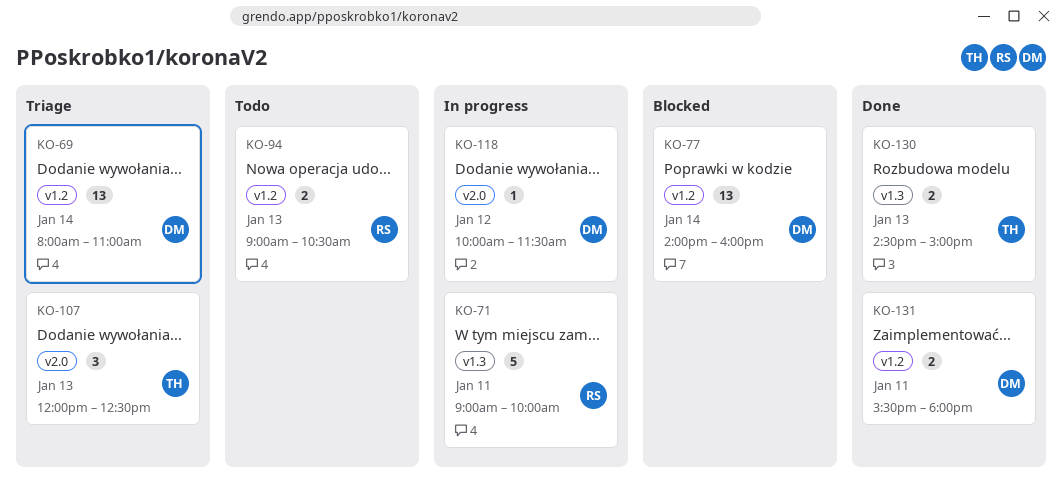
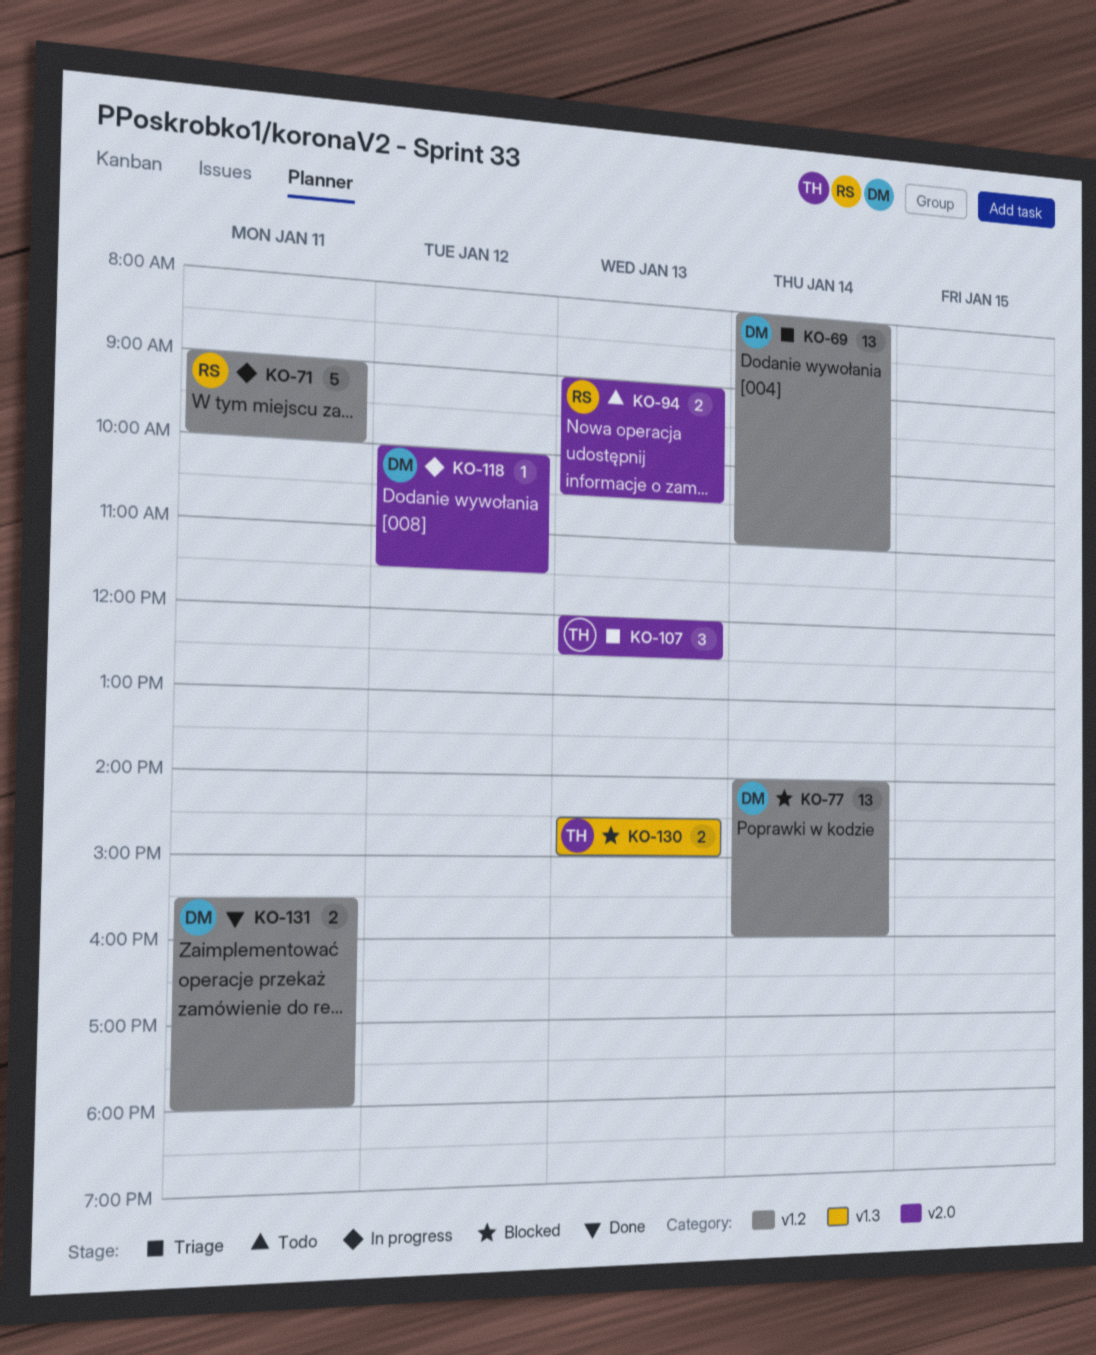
KO-71, label: v1.3 -> v1.2
KO-94, label: v1.2 -> v2.0
KO-130, status: Done -> Blocked

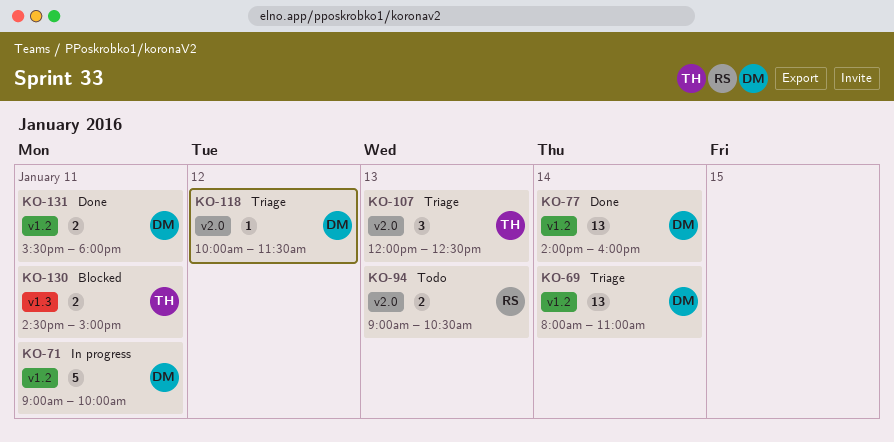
KO-71, owner: RS -> DM
KO-77, status: Blocked -> Done
KO-118, status: In progress -> Triage
KO-130, day: Jan 13 -> Jan 11

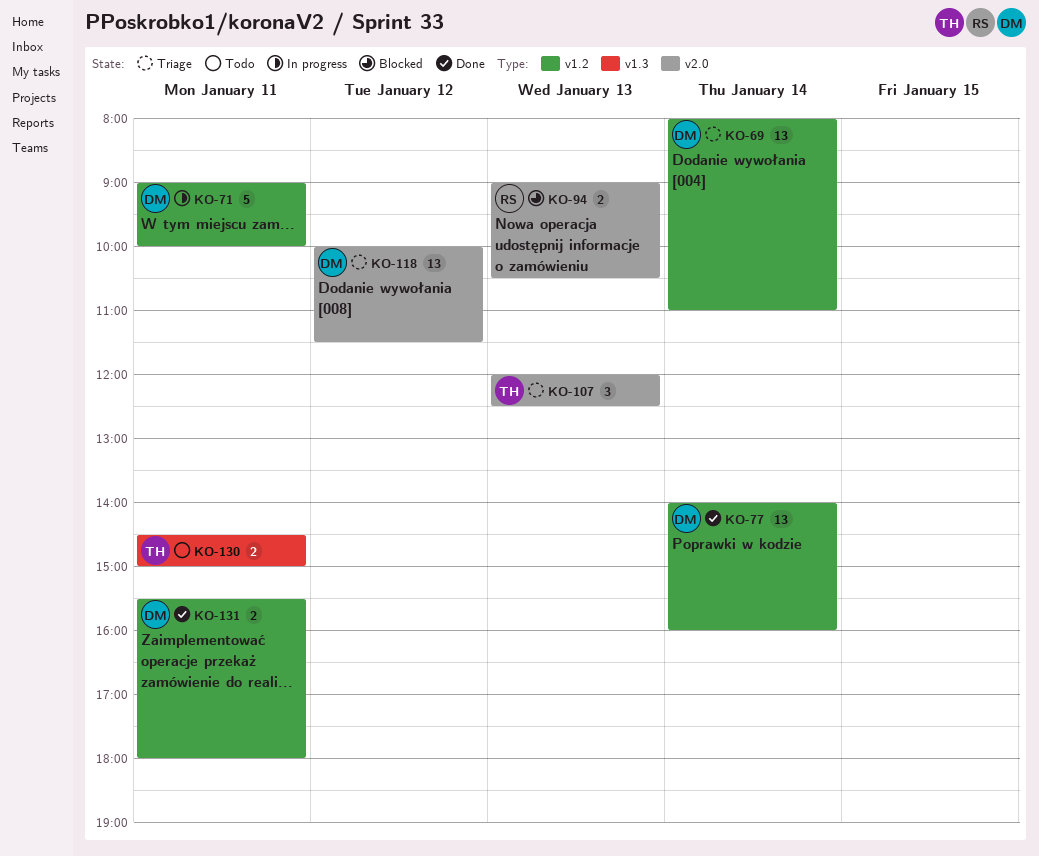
KO-94, status: Todo -> Blocked
KO-118, estimate: 1 -> 13
KO-130, status: Blocked -> Todo

